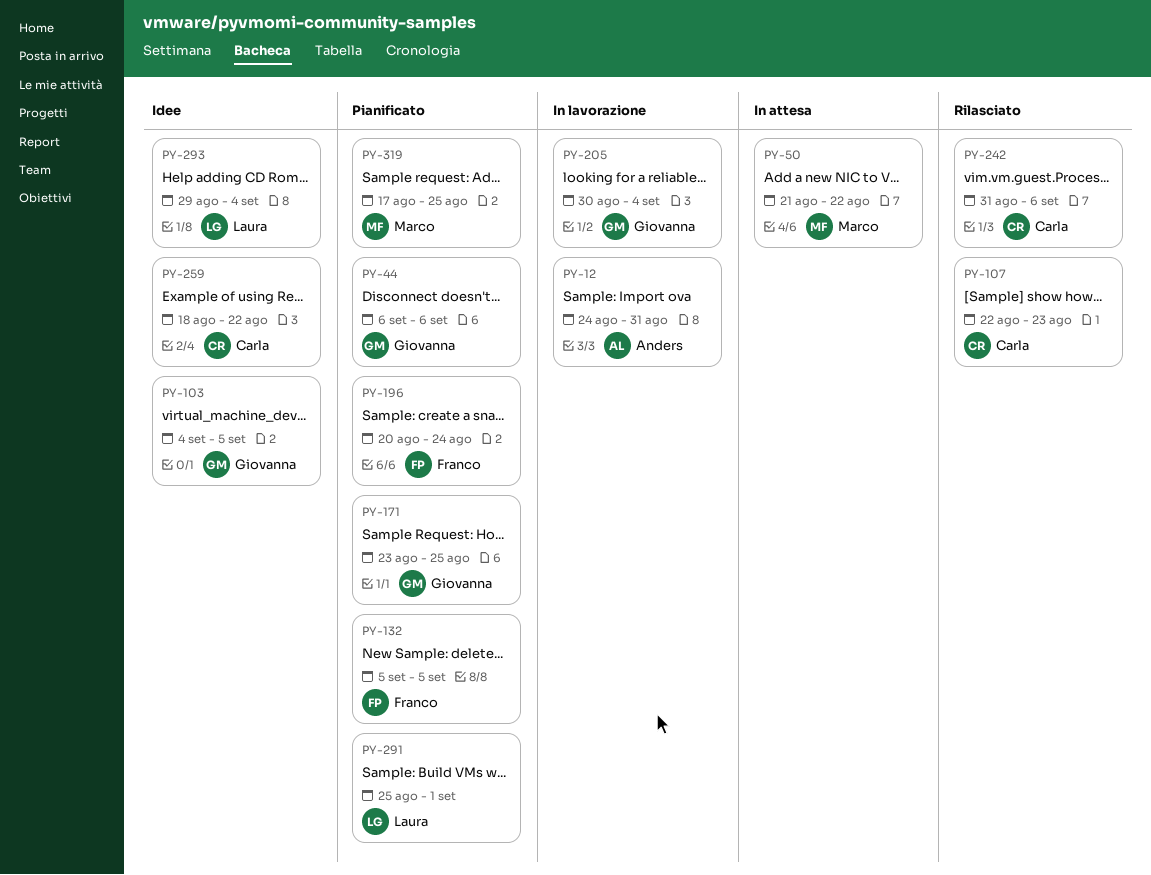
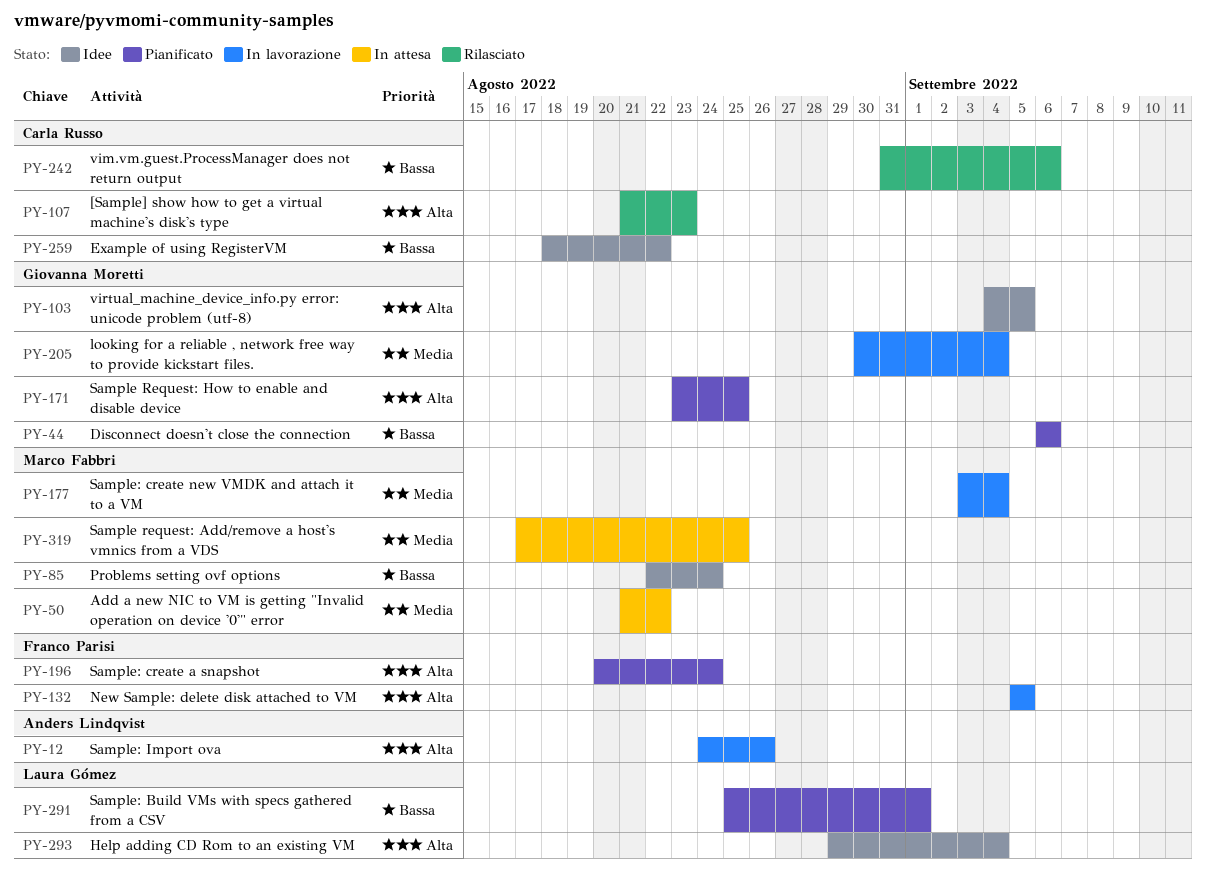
PY-12, due: Aug 31 -> Aug 26
PY-85: none -> present
PY-107, start: Aug 22 -> Aug 21
PY-132, status: Pianificato -> In lavorazione
PY-177: none -> present
PY-319, status: Pianificato -> In attesa

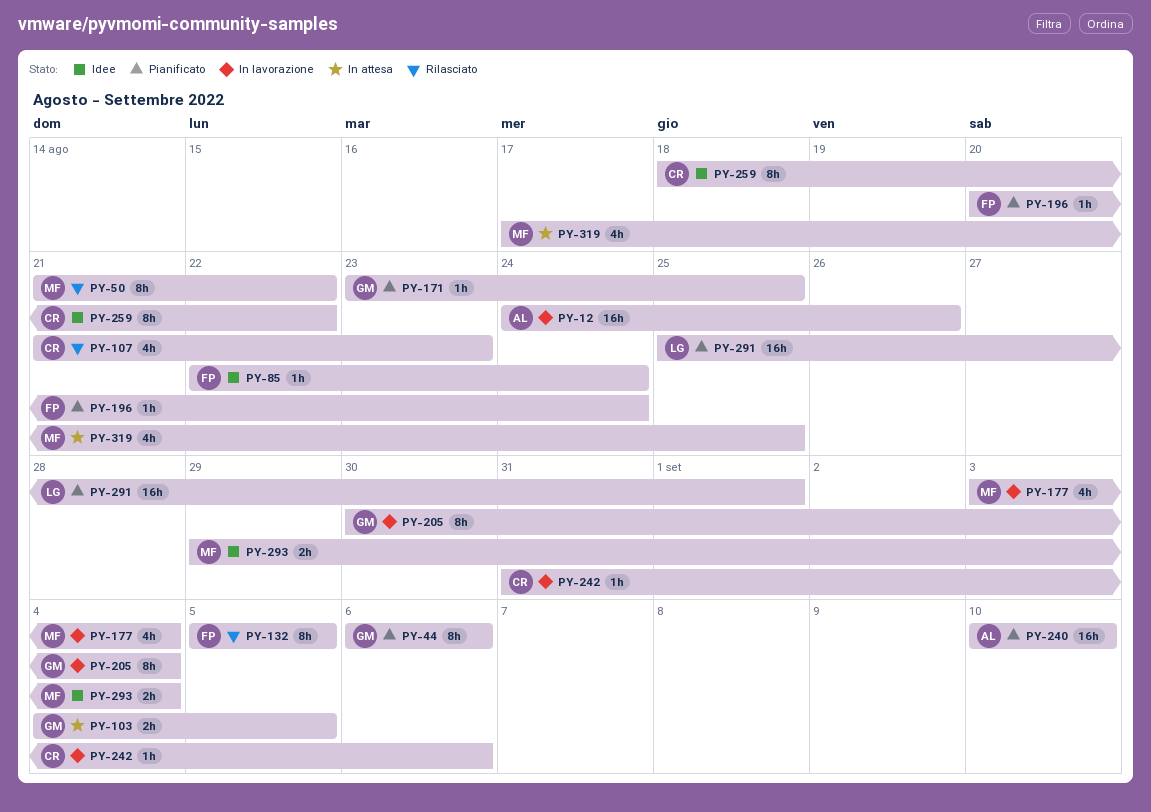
PY-50, status: In attesa -> Rilasciato
PY-85, owner: Marco Fabbri -> Franco Parisi
PY-103, status: Idee -> In attesa
PY-132, status: In lavorazione -> Rilasciato
PY-240: none -> present
PY-242, status: Rilasciato -> In lavorazione
PY-293, owner: Laura Gómez -> Marco Fabbri

